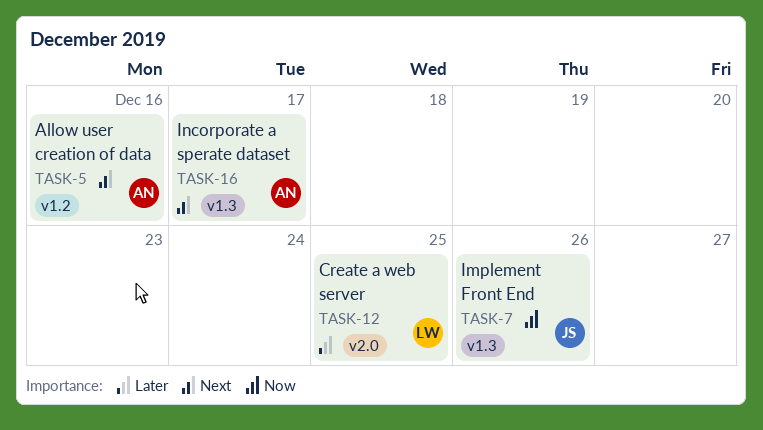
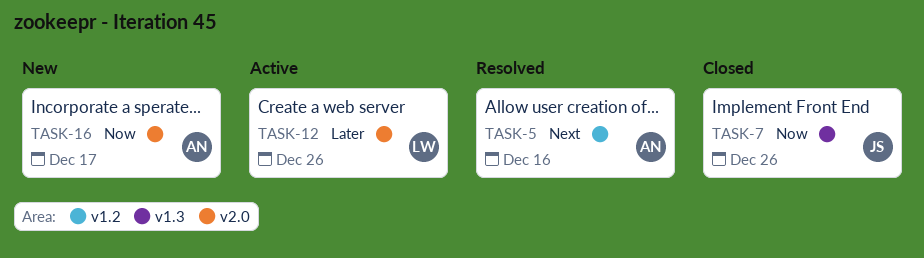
TASK-12, due: Dec 25 -> Dec 26
TASK-16, priority: Next -> Now
TASK-16, label: v1.3 -> v2.0

